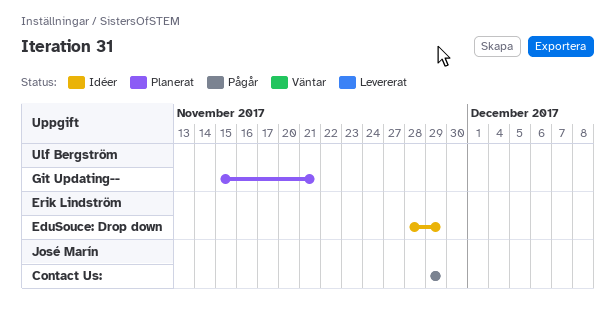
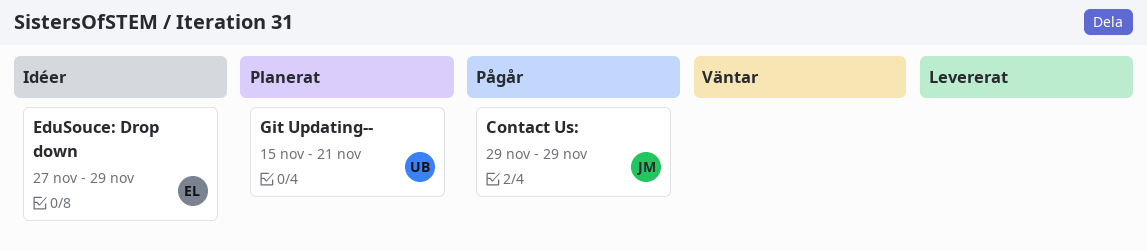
EduSouce: Drop down, start: Nov 28 -> Nov 27

